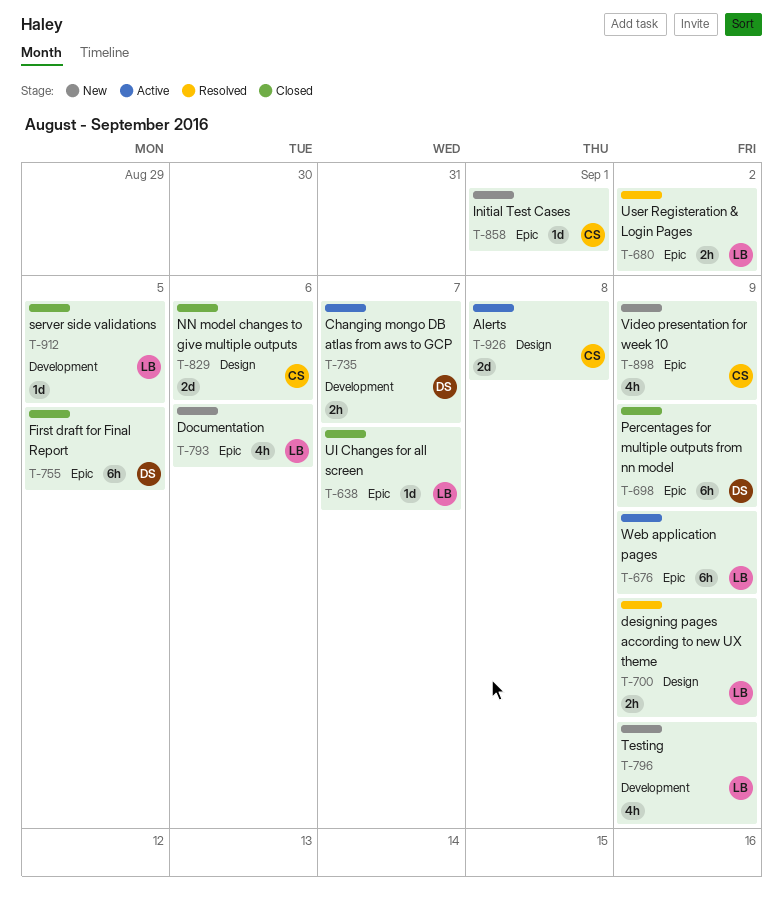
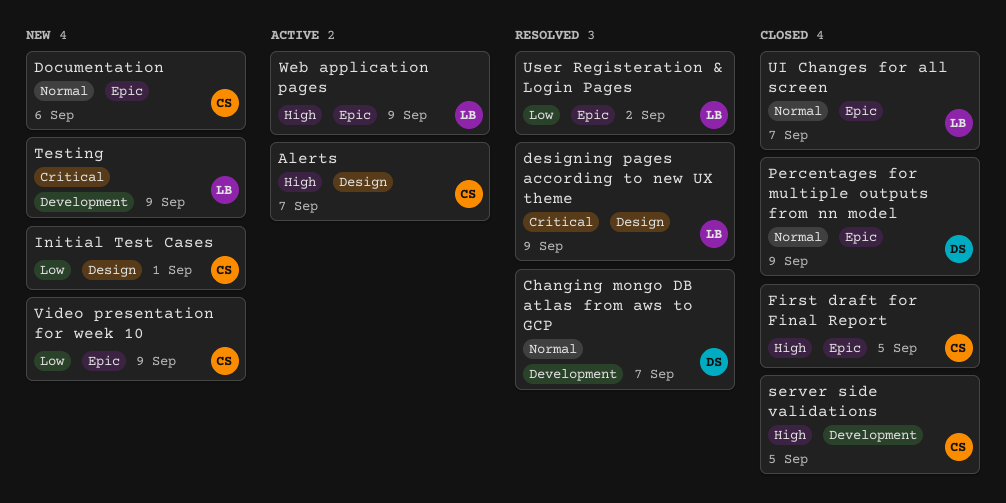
Alerts, due: Sep 8 -> Sep 7
Changing mongo DB atlas from aws to GCP, status: Active -> Resolved
Documentation, owner: LB -> CS
First draft for Final Report, owner: DS -> CS
Initial Test Cases, label: Epic -> Design
NN model changes to give multiple outputs: present -> none
server side validations, owner: LB -> CS

